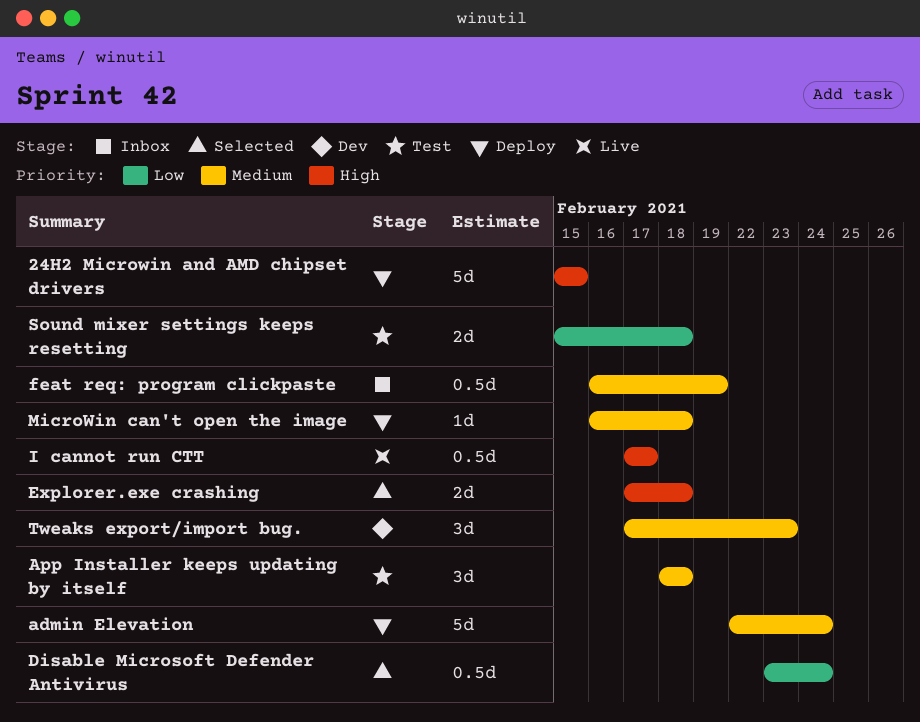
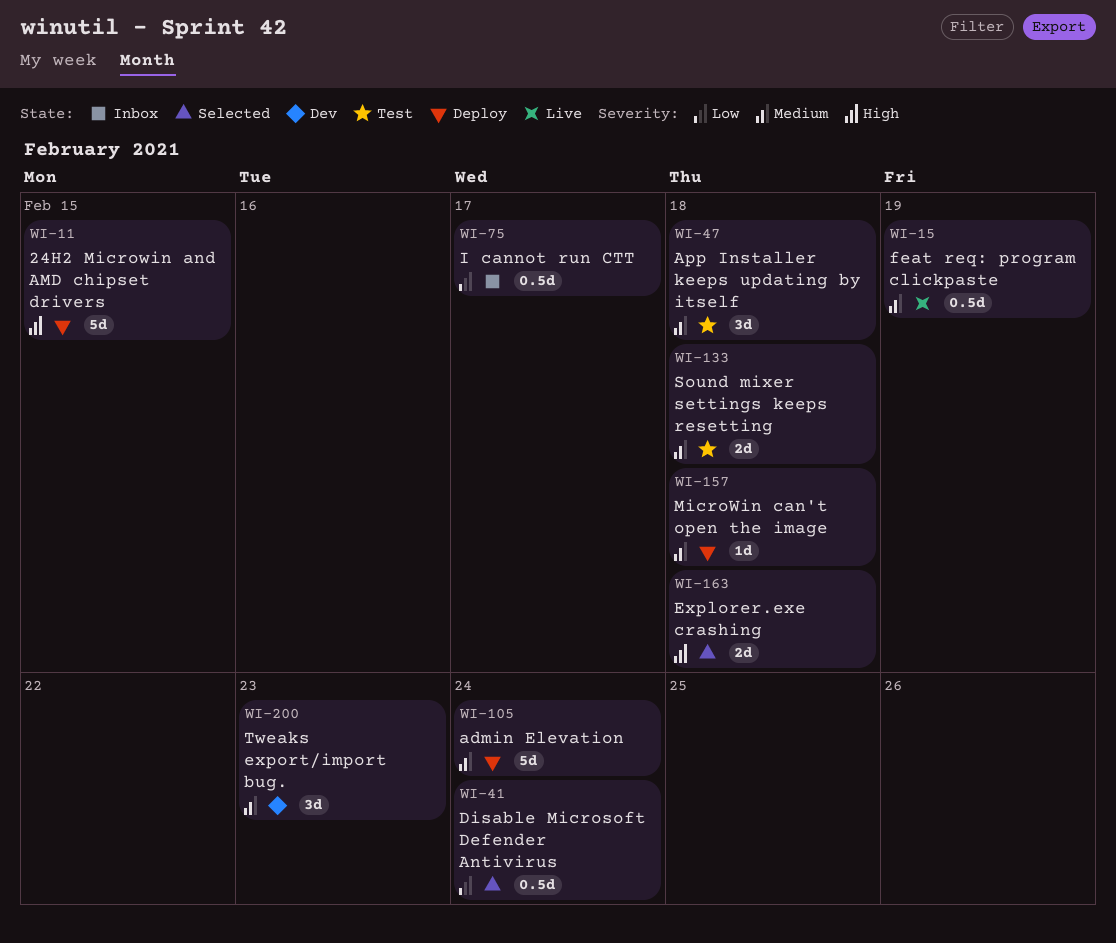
feat req: program clickpaste, status: Inbox -> Live
I cannot run CTT, status: Live -> Inbox
I cannot run CTT, priority: High -> Low
Sound mixer settings keeps resetting, priority: Low -> Medium

